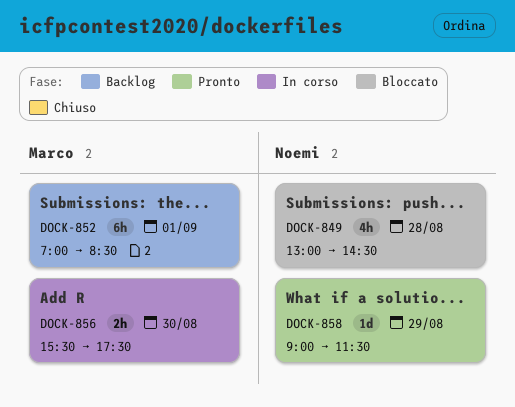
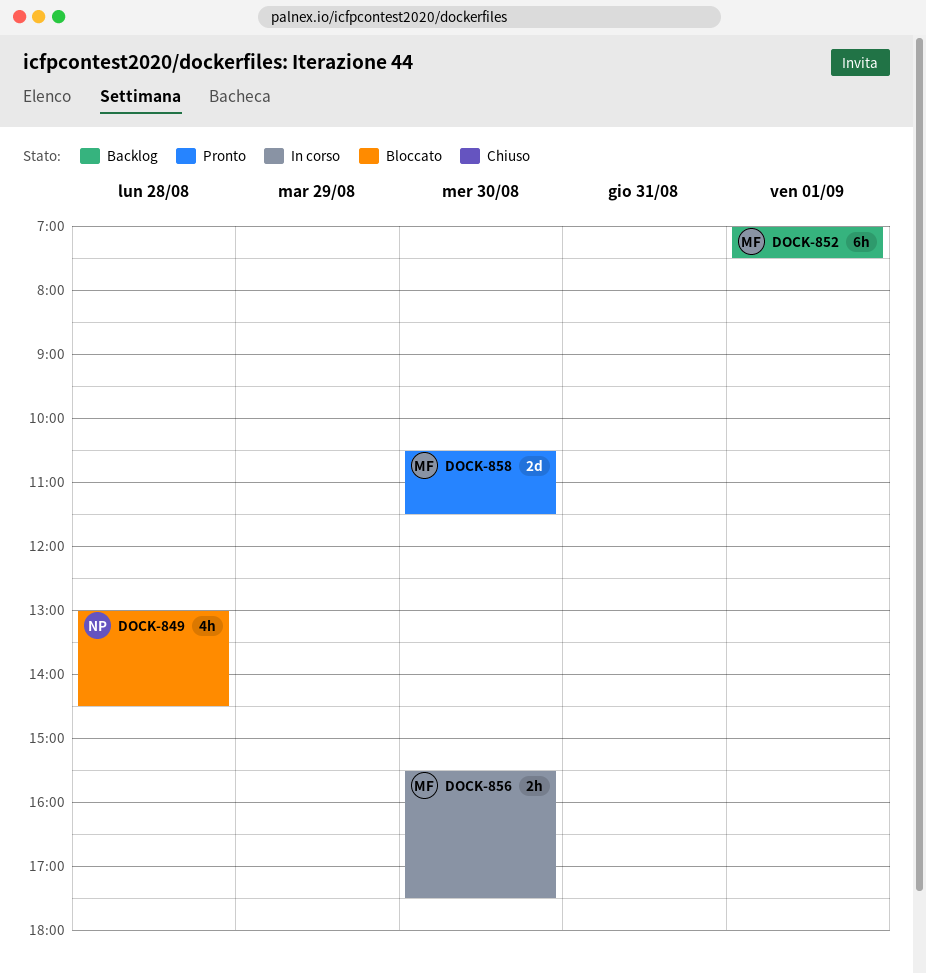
DOCK-852, ends: 08:30 -> 07:30
DOCK-858, owner: Noemi -> Marco
DOCK-858, estimate: 1d -> 2d
DOCK-858, day: Aug 29 -> Aug 30
DOCK-858, begins: 09:00 -> 10:30

